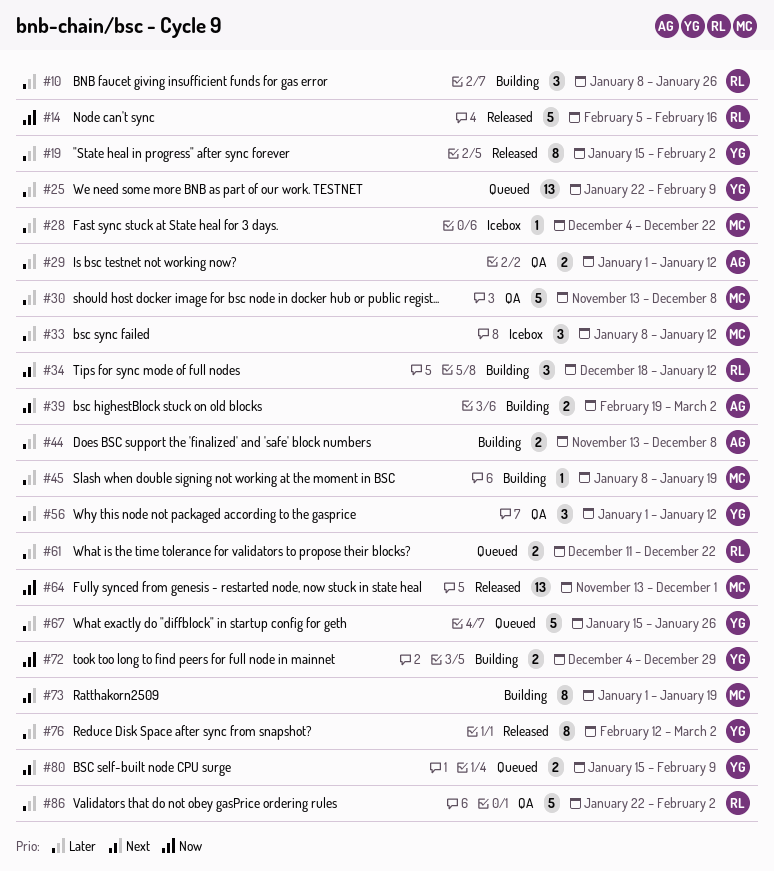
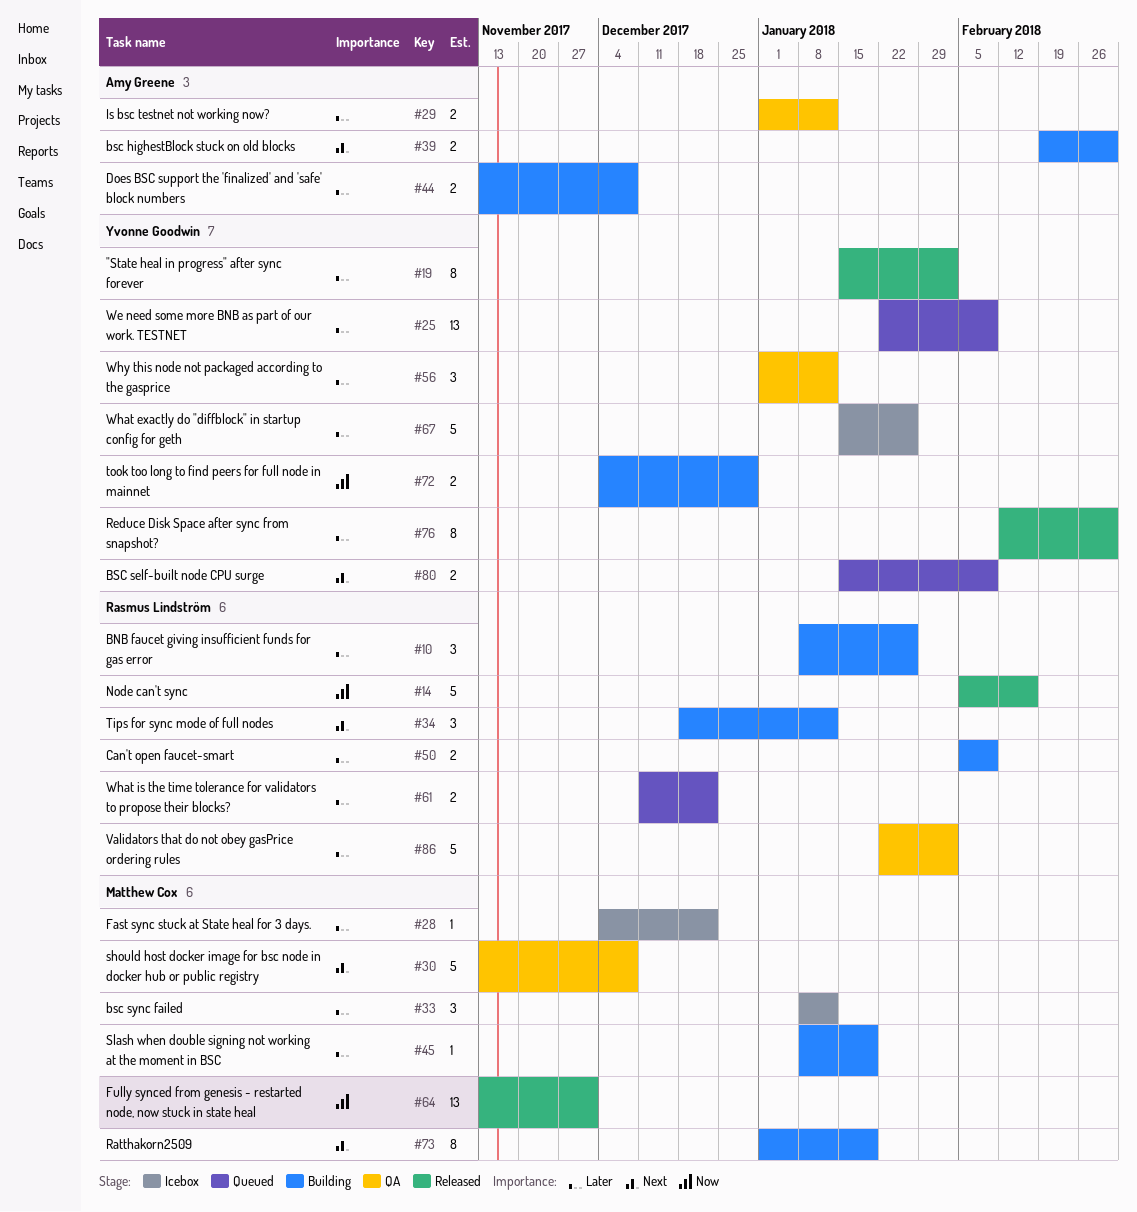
#30, priority: Later -> Next
#50: none -> present
#67, status: Queued -> Icebox

